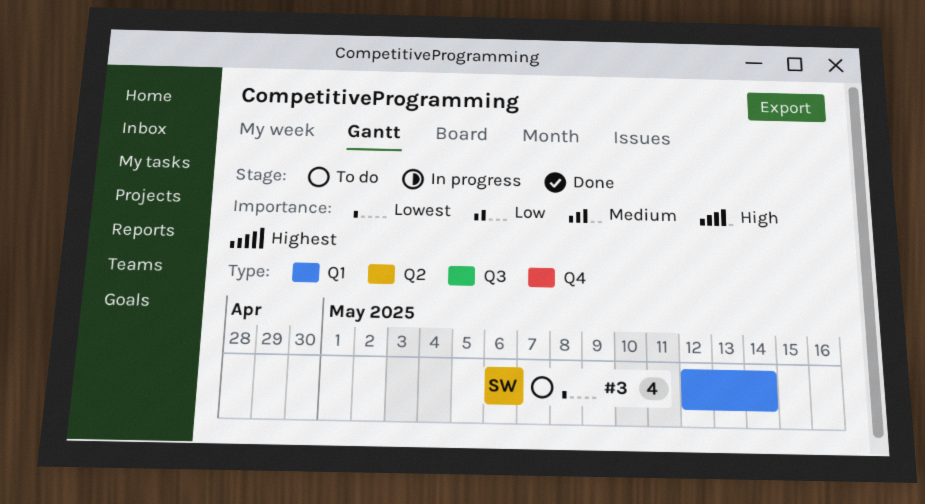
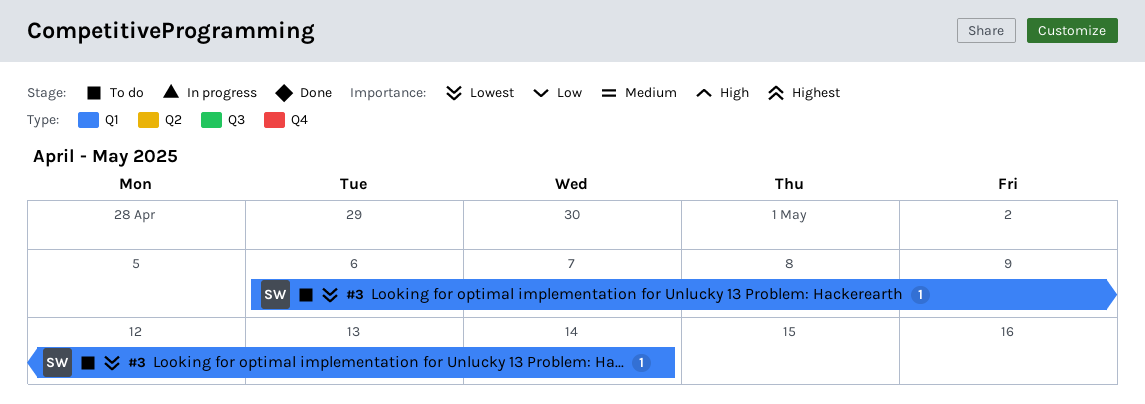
#3, estimate: 4 -> 1
#3, start: May 12 -> May 6

